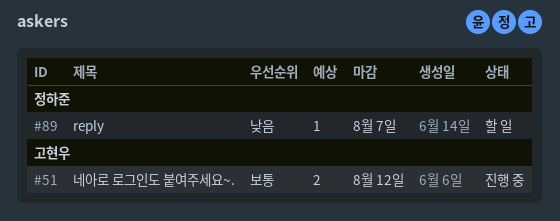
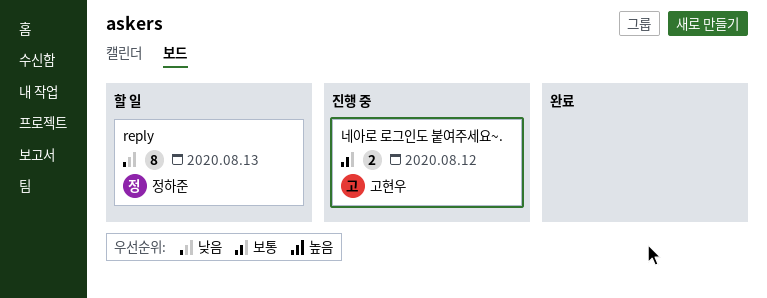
reply, estimate: 1 -> 8
reply, due: Aug 7 -> Aug 13

